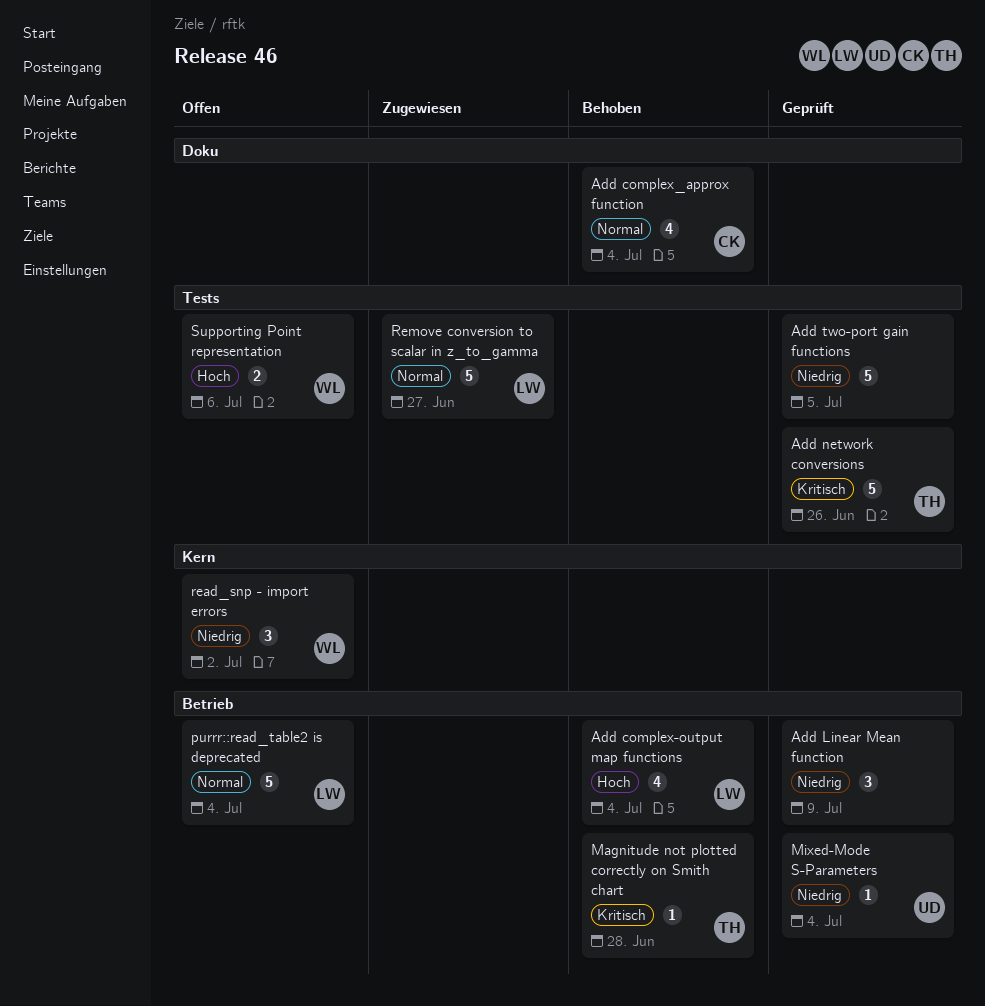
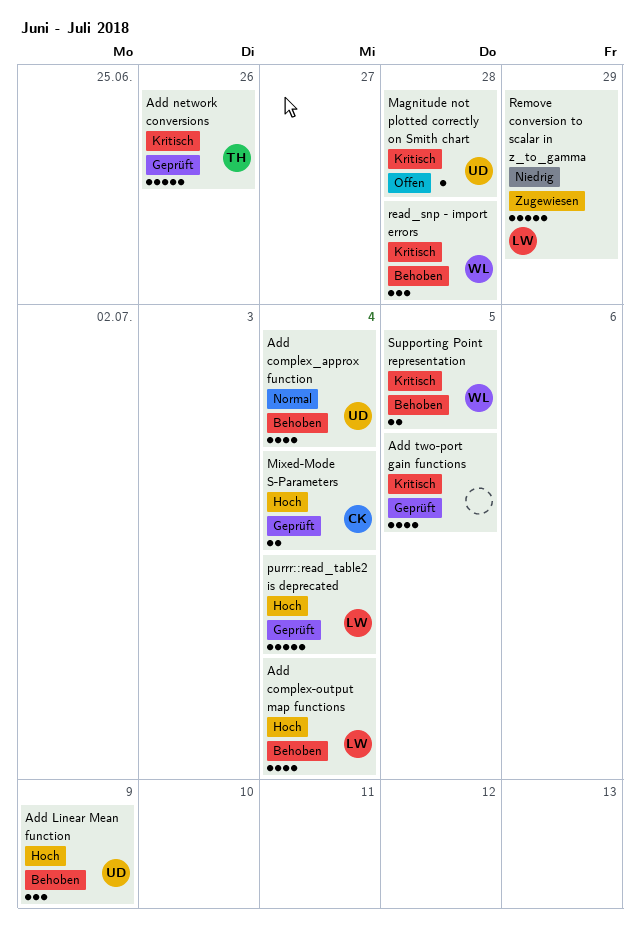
Add complex_approx function, owner: CK -> UD
Add Linear Mean function, status: Geprüft -> Behoben
Add Linear Mean function, owner: none -> UD
Add Linear Mean function, priority: Niedrig -> Hoch
Add two-port gain functions, priority: Niedrig -> Kritisch
Add two-port gain functions, estimate: 5 -> 4
Magnitude not plotted correctly on Smith chart, status: Behoben -> Offen
Magnitude not plotted correctly on Smith chart, owner: TH -> UD
Mixed-Mode S-Parameters, owner: UD -> CK
Mixed-Mode S-Parameters, priority: Niedrig -> Hoch
Mixed-Mode S-Parameters, estimate: 1 -> 2
purrr::read_table2 is deprecated, status: Offen -> Geprüft
purrr::read_table2 is deprecated, priority: Normal -> Hoch
read_snp - import errors, status: Offen -> Behoben
read_snp - import errors, priority: Niedrig -> Kritisch
read_snp - import errors, due: Jul 2 -> Jun 28
Remove conversion to scalar in z_to_gamma, priority: Normal -> Niedrig
Remove conversion to scalar in z_to_gamma, due: Jun 27 -> Jun 29
Supporting Point representation, status: Offen -> Behoben
Supporting Point representation, priority: Hoch -> Kritisch
Supporting Point representation, due: Jul 6 -> Jul 5

